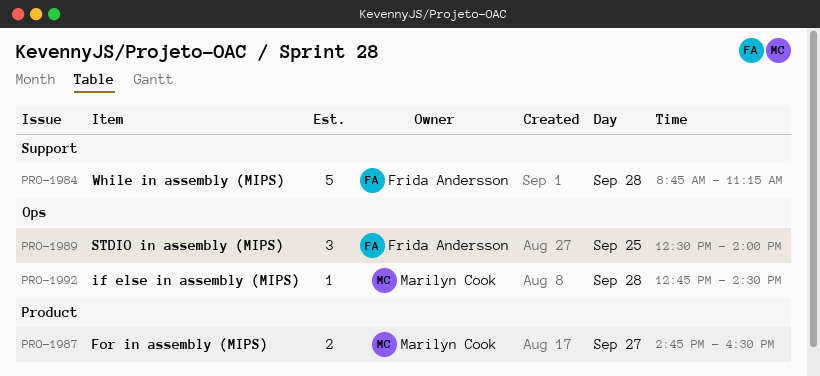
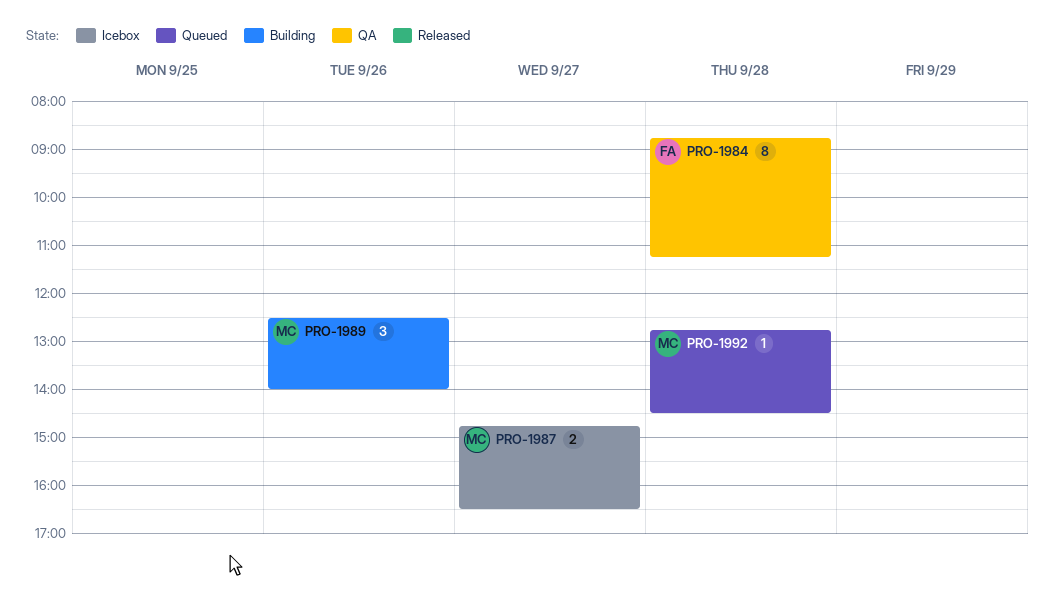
PRO-1984, estimate: 5 -> 8
PRO-1989, owner: Frida Andersson -> Marilyn Cook
PRO-1989, day: Sep 25 -> Sep 26

